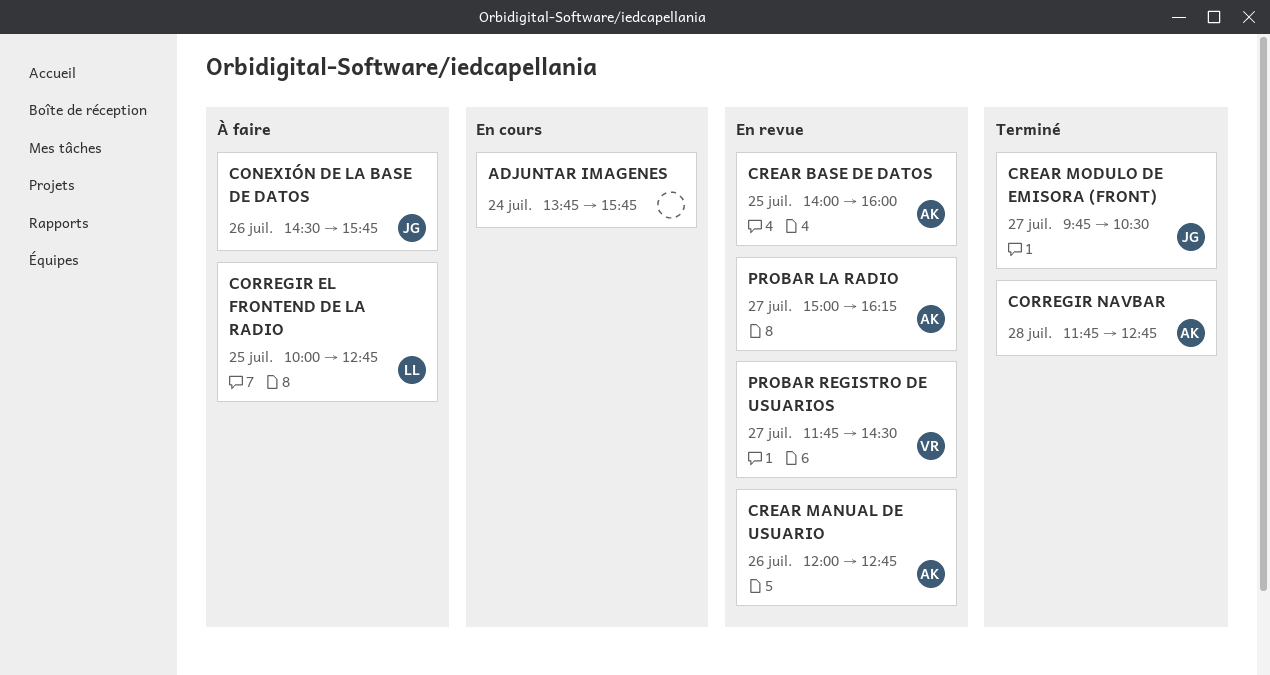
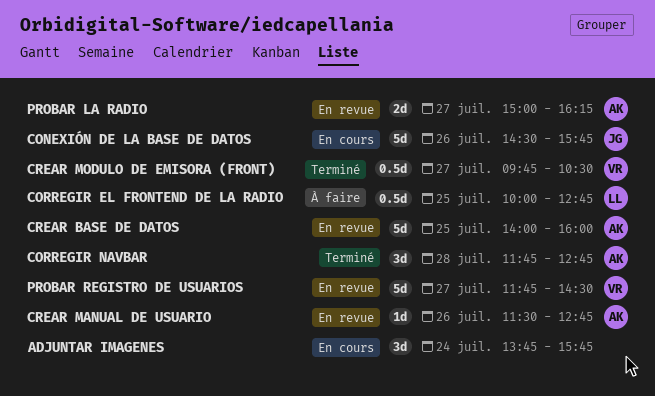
CONEXIÓN DE LA BASE DE DATOS, status: À faire -> En cours
CREAR MANUAL DE USUARIO, begins: 12:00 -> 11:30
CREAR MODULO DE EMISORA (FRONT), owner: JG -> VR

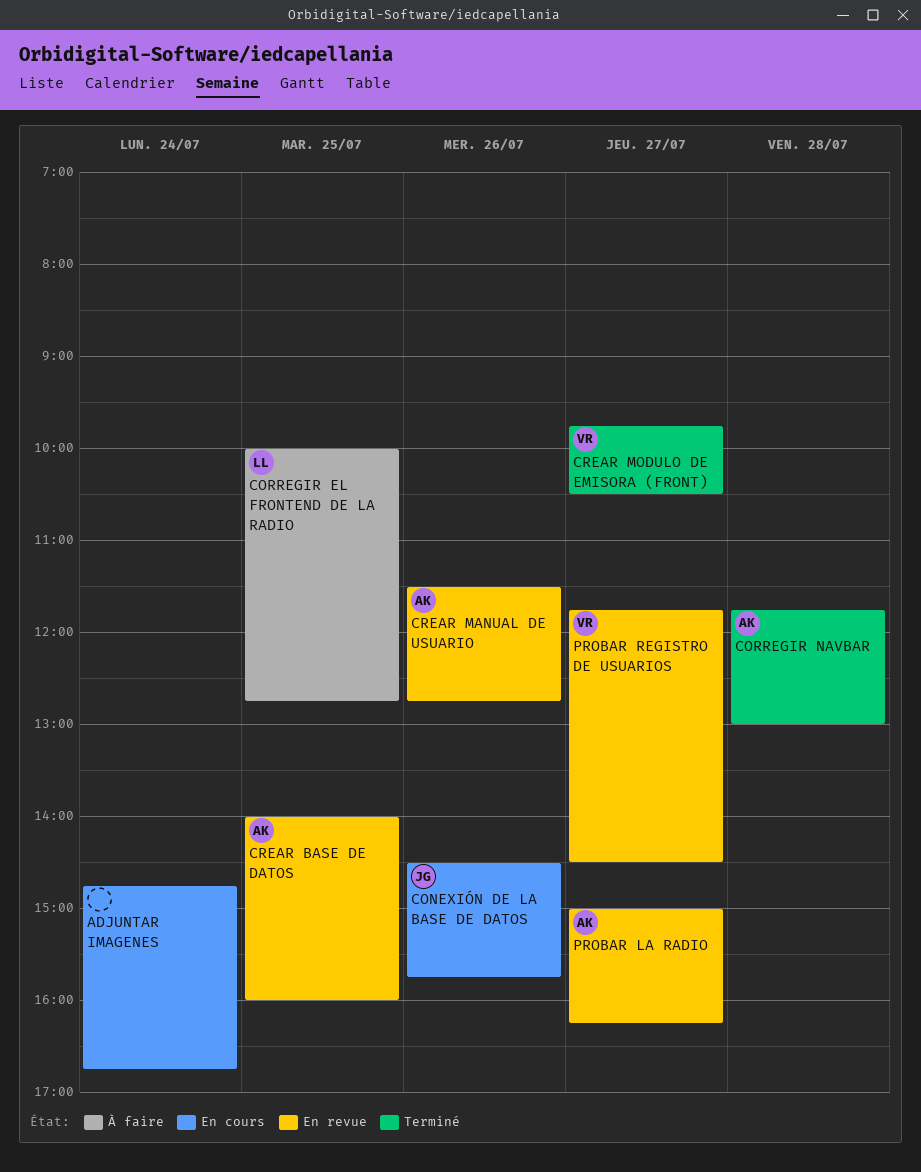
ADJUNTAR IMAGENES, begins: 13:45 -> 14:45
ADJUNTAR IMAGENES, ends: 15:45 -> 16:45
CORREGIR NAVBAR, ends: 12:45 -> 13:00

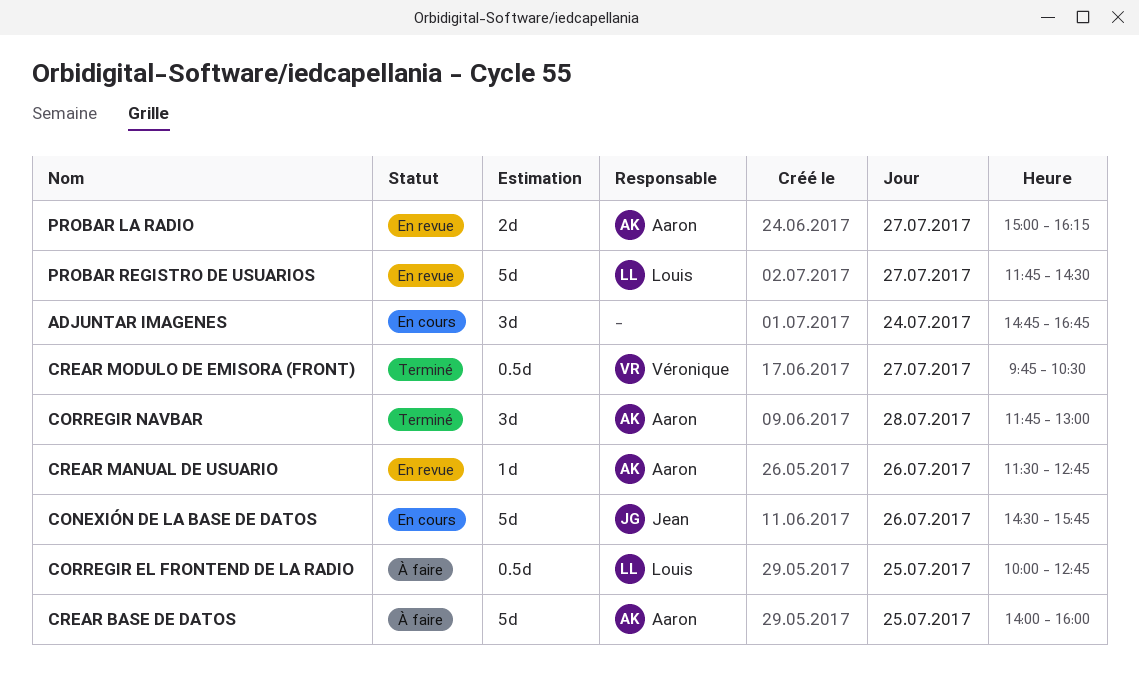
CREAR BASE DE DATOS, status: En revue -> À faire
PROBAR REGISTRO DE USUARIOS, owner: Véronique -> Louis

